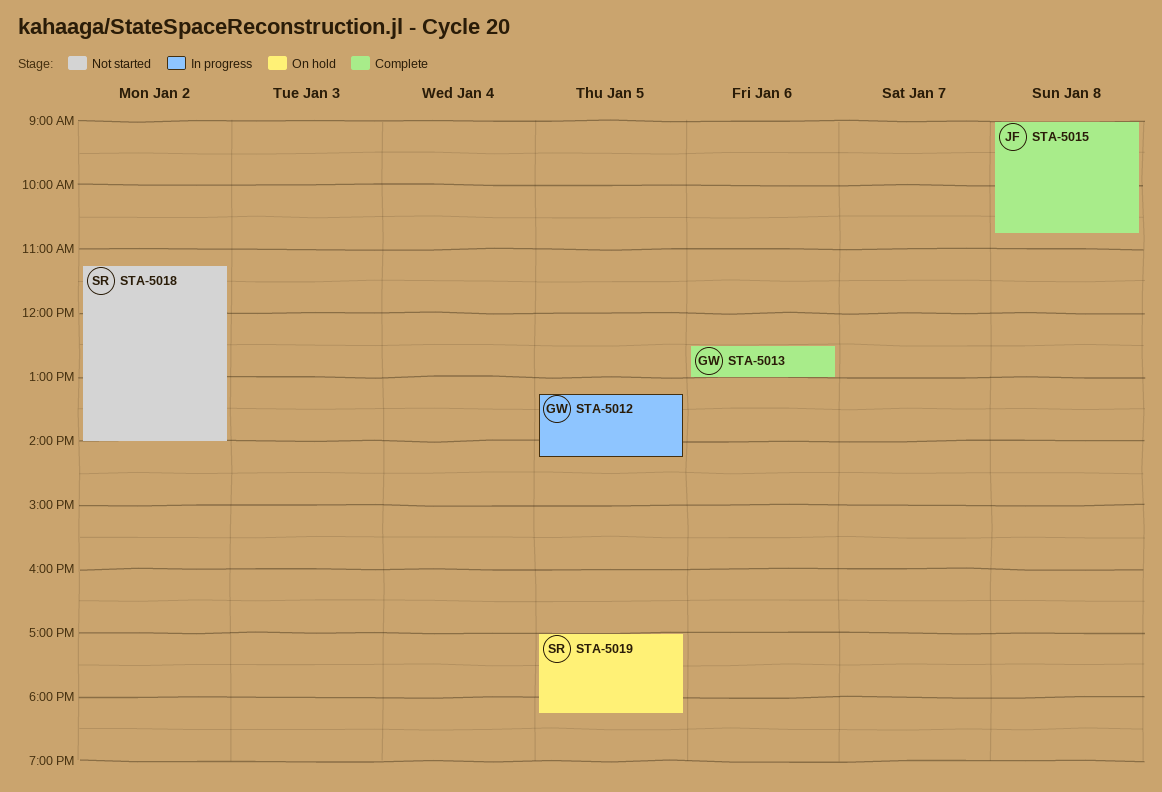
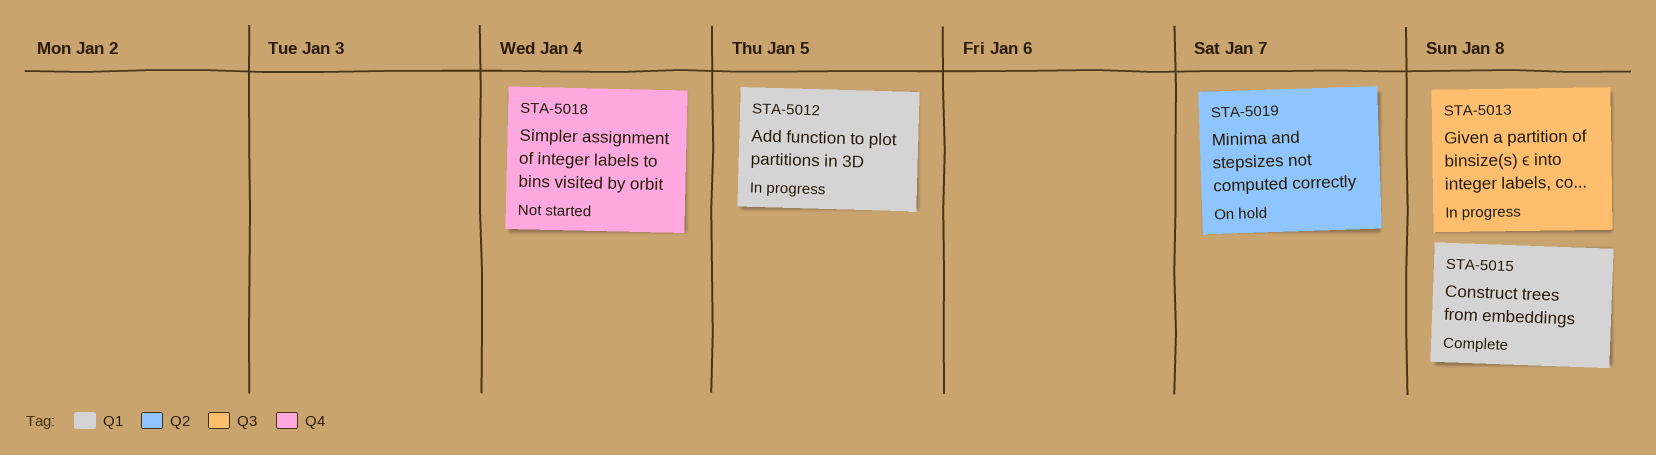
STA-5013, status: Complete -> In progress
STA-5013, day: Jan 6 -> Jan 8
STA-5018, day: Jan 2 -> Jan 4
STA-5019, day: Jan 5 -> Jan 7

